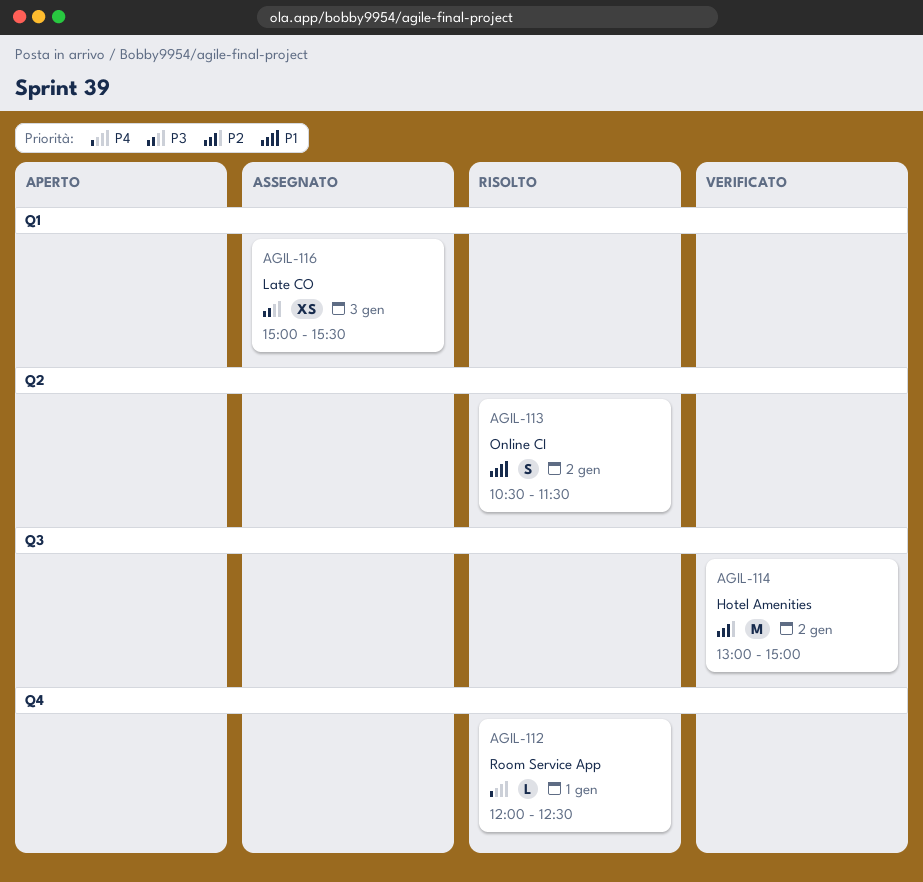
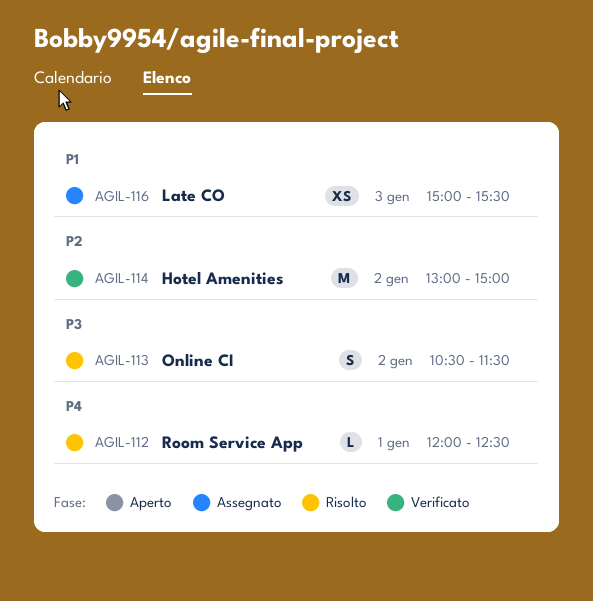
AGIL-113, priority: P1 -> P3
AGIL-116, priority: P3 -> P1

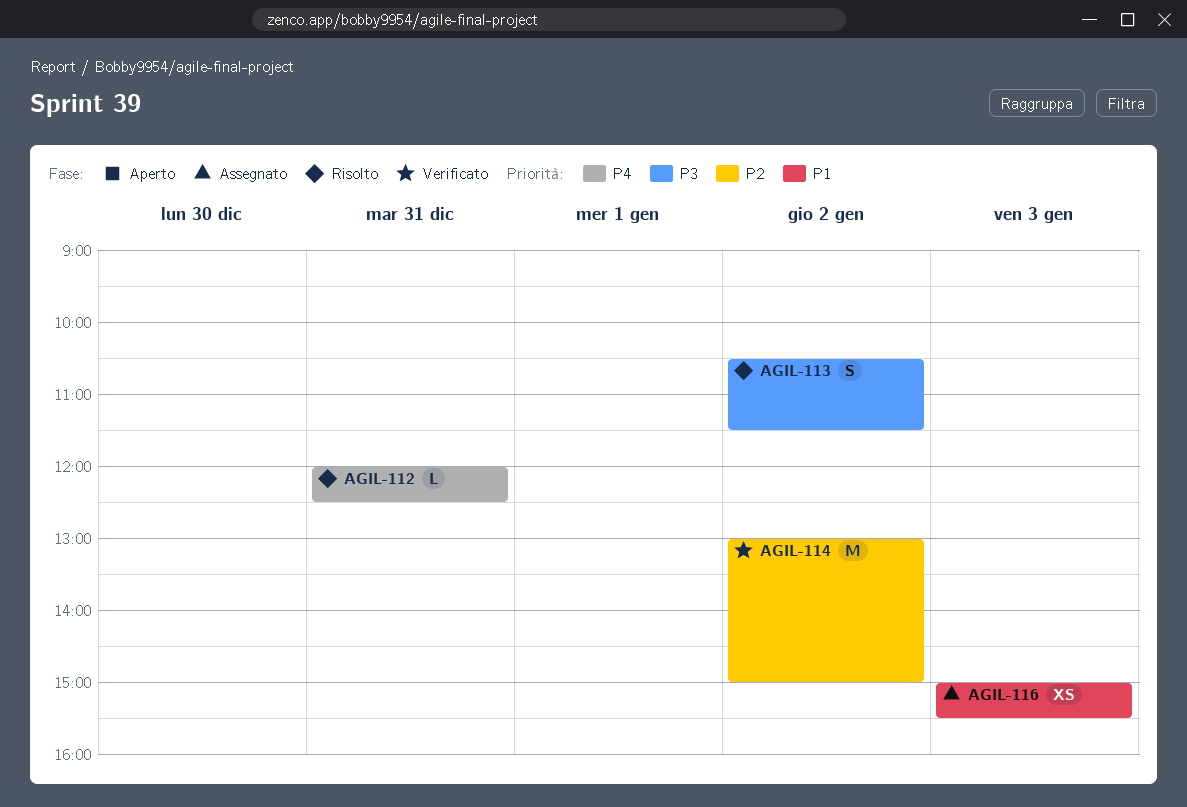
AGIL-112, day: Jan 1 -> Dec 31

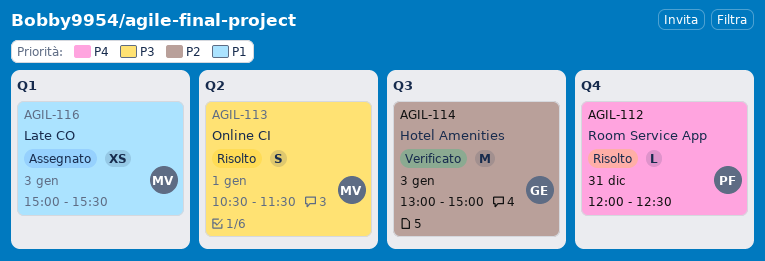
AGIL-113, day: Jan 2 -> Jan 1
AGIL-114, day: Jan 2 -> Jan 3

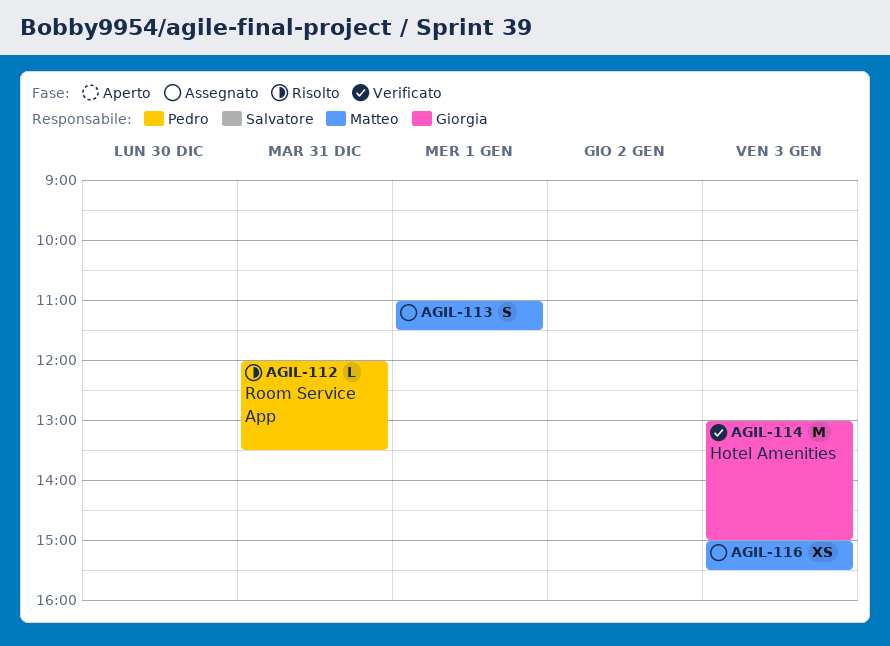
AGIL-112, ends: 12:30 -> 13:30
AGIL-113, status: Risolto -> Assegnato
AGIL-113, begins: 10:30 -> 11:00

